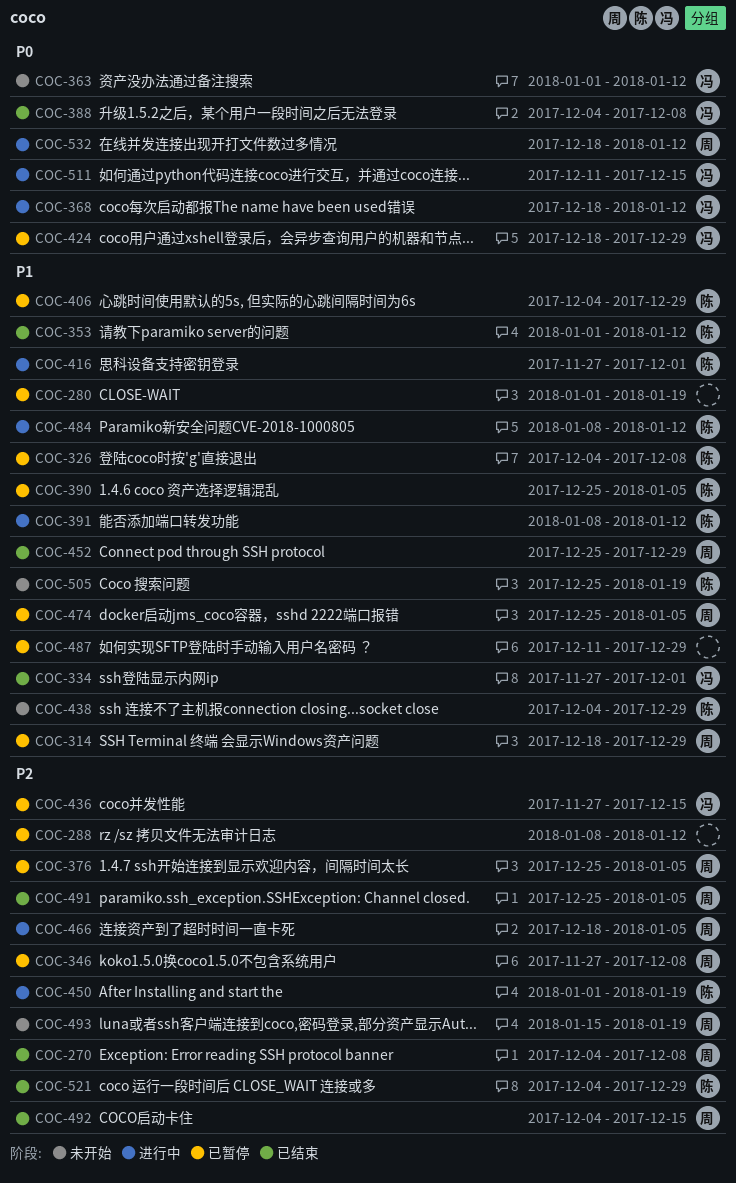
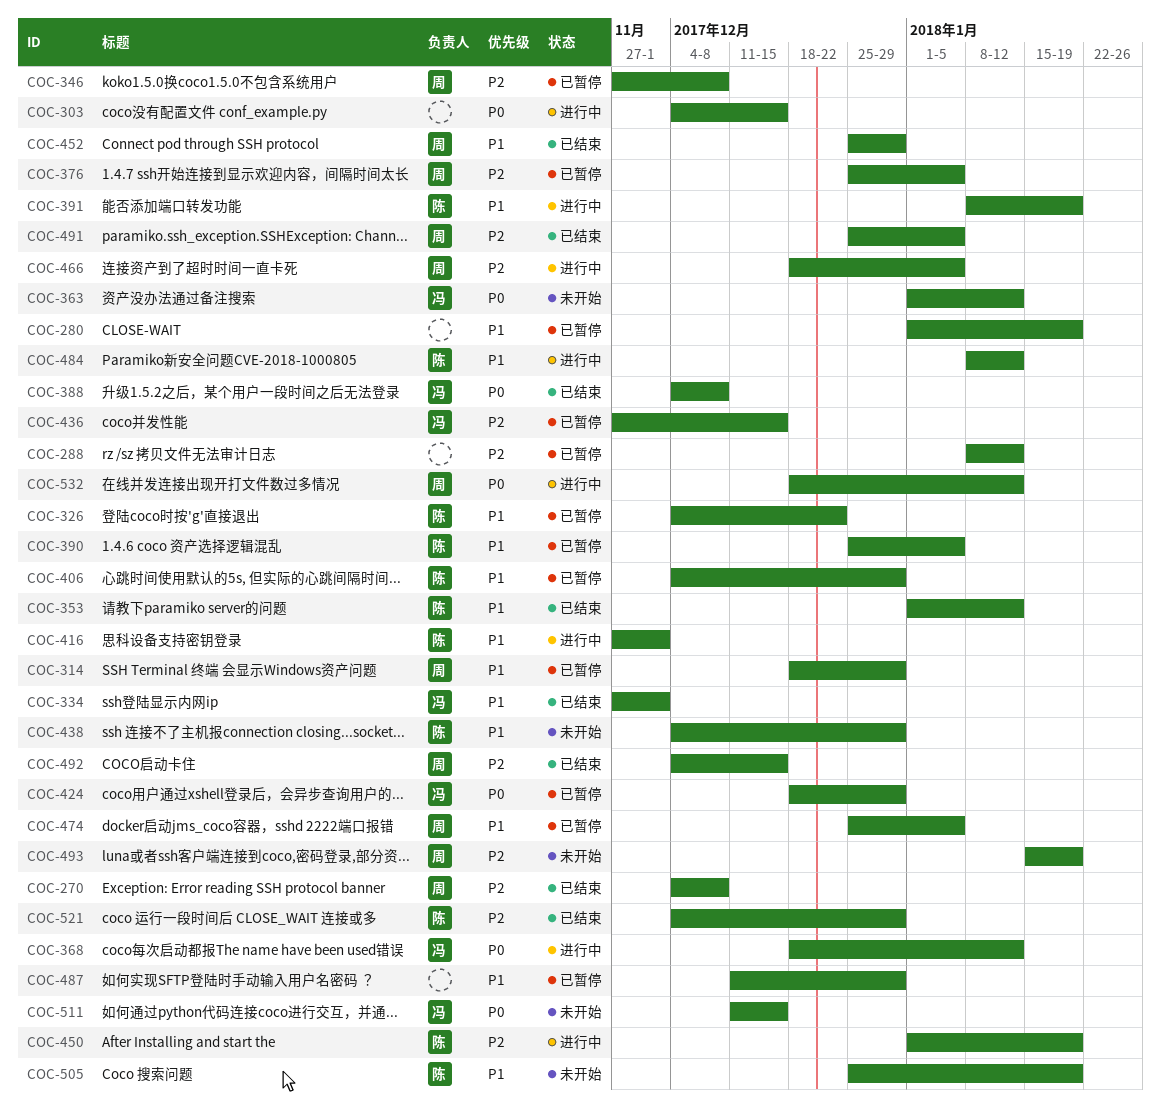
COC-303: none -> present
COC-326, due: Dec 8 -> Dec 22
COC-391, due: Jan 12 -> Jan 19
COC-511, status: 进行中 -> 未开始

